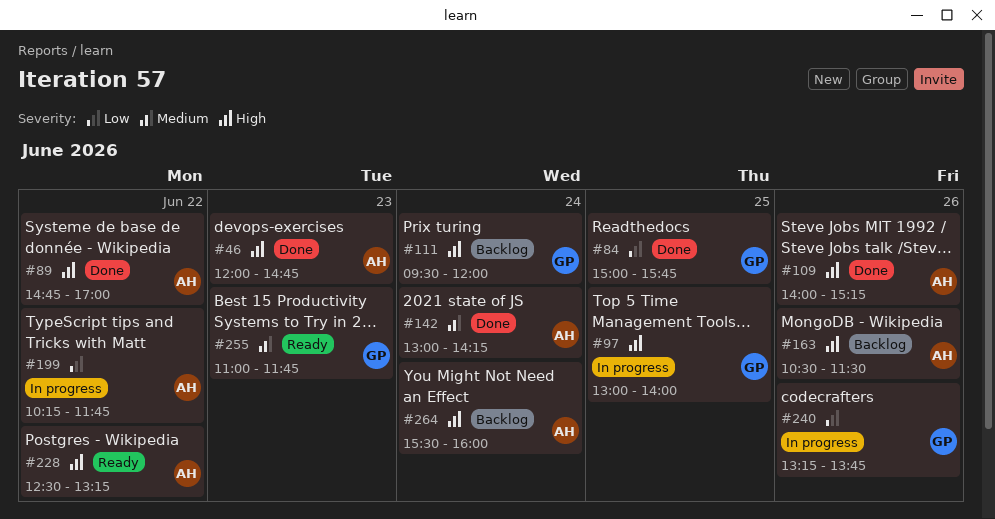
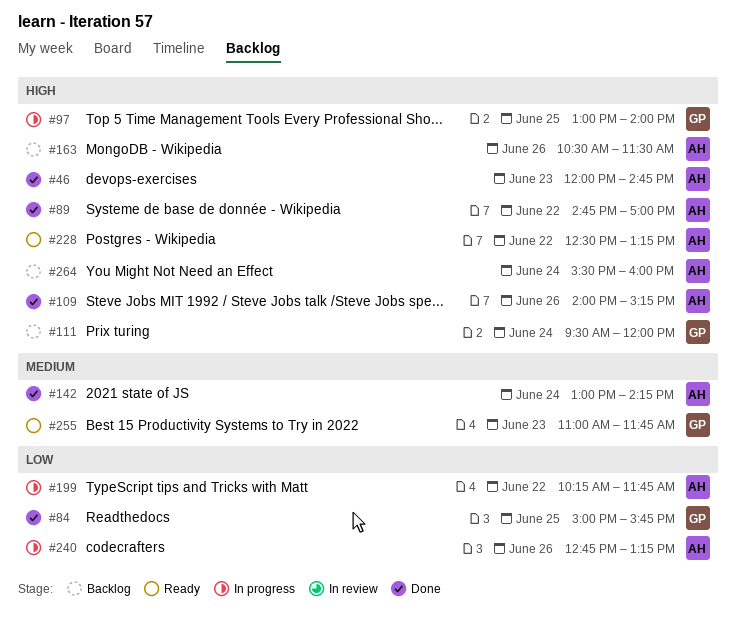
#240, owner: GP -> AH
#240, begins: 13:15 -> 12:45
#240, ends: 13:45 -> 13:15

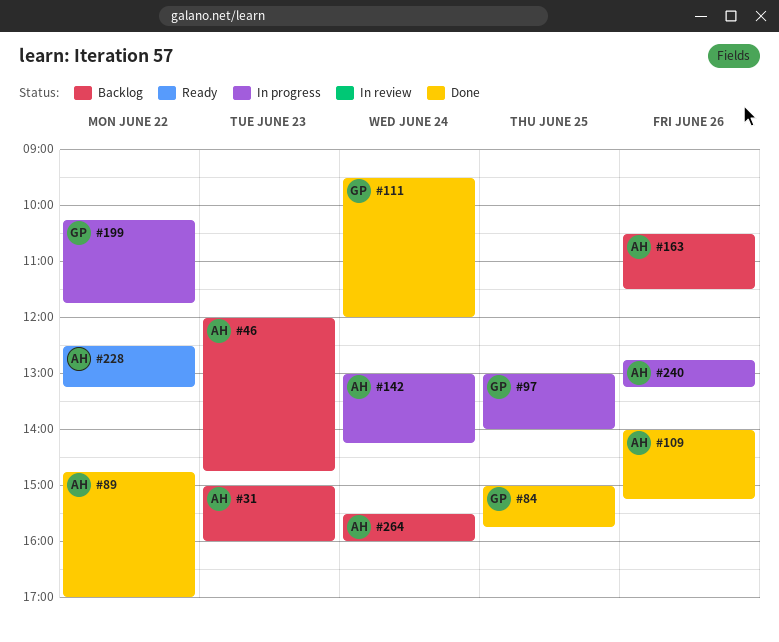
#31: none -> present
#46, status: Done -> Backlog
#111, status: Backlog -> Done
#142, status: Done -> In progress
#199, owner: AH -> GP
#255: present -> none

